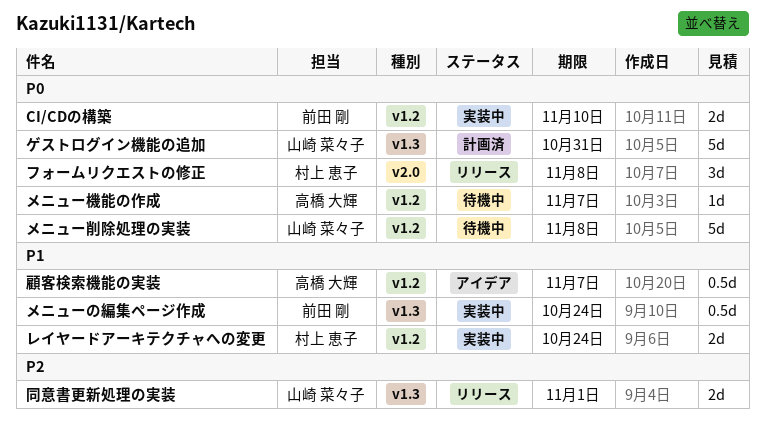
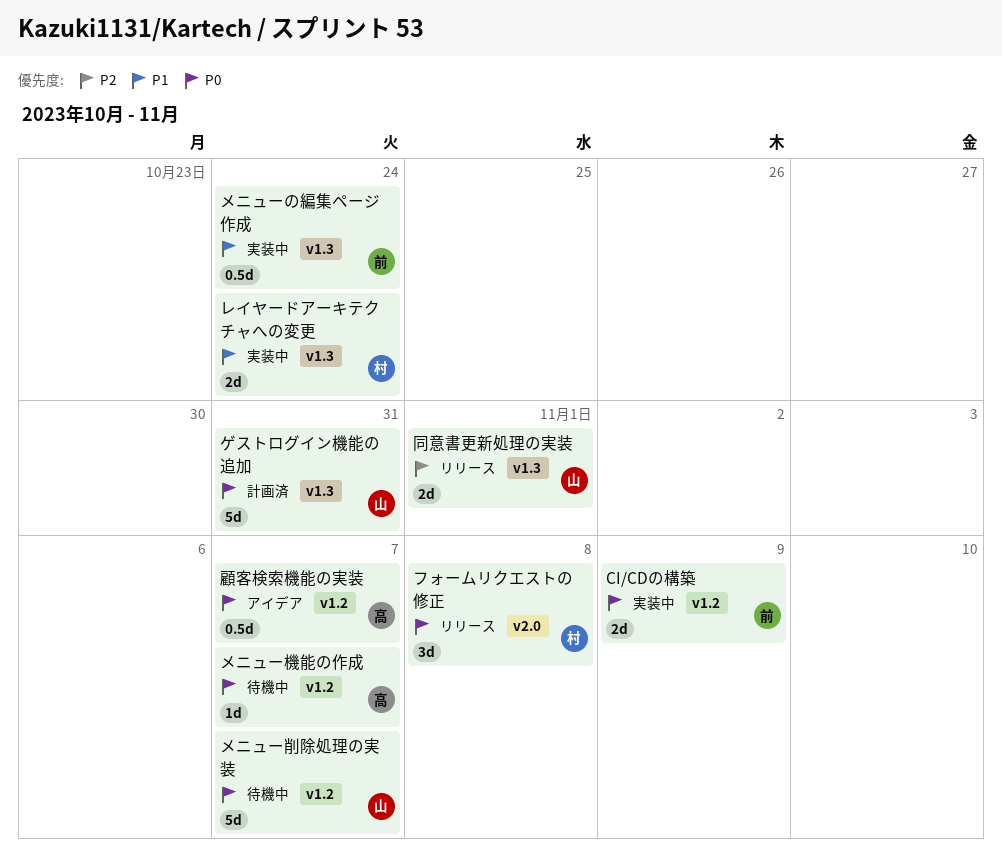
CI/CDの構築, due: Nov 10 -> Nov 9
メニュー削除処理の実装, due: Nov 8 -> Nov 7
レイヤードアーキテクチャへの変更, label: v1.2 -> v1.3
顧客検索機能の実装, priority: P1 -> P0

